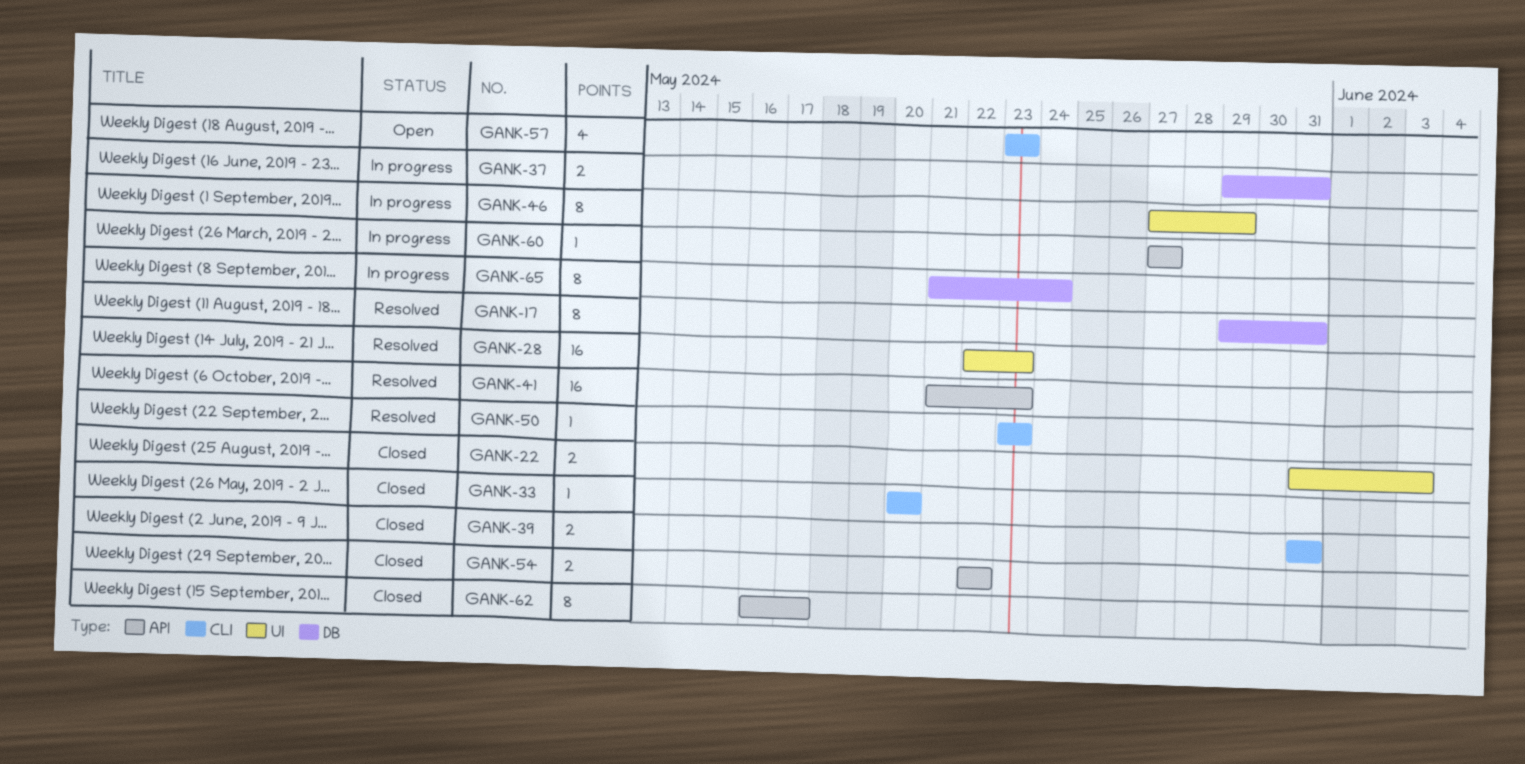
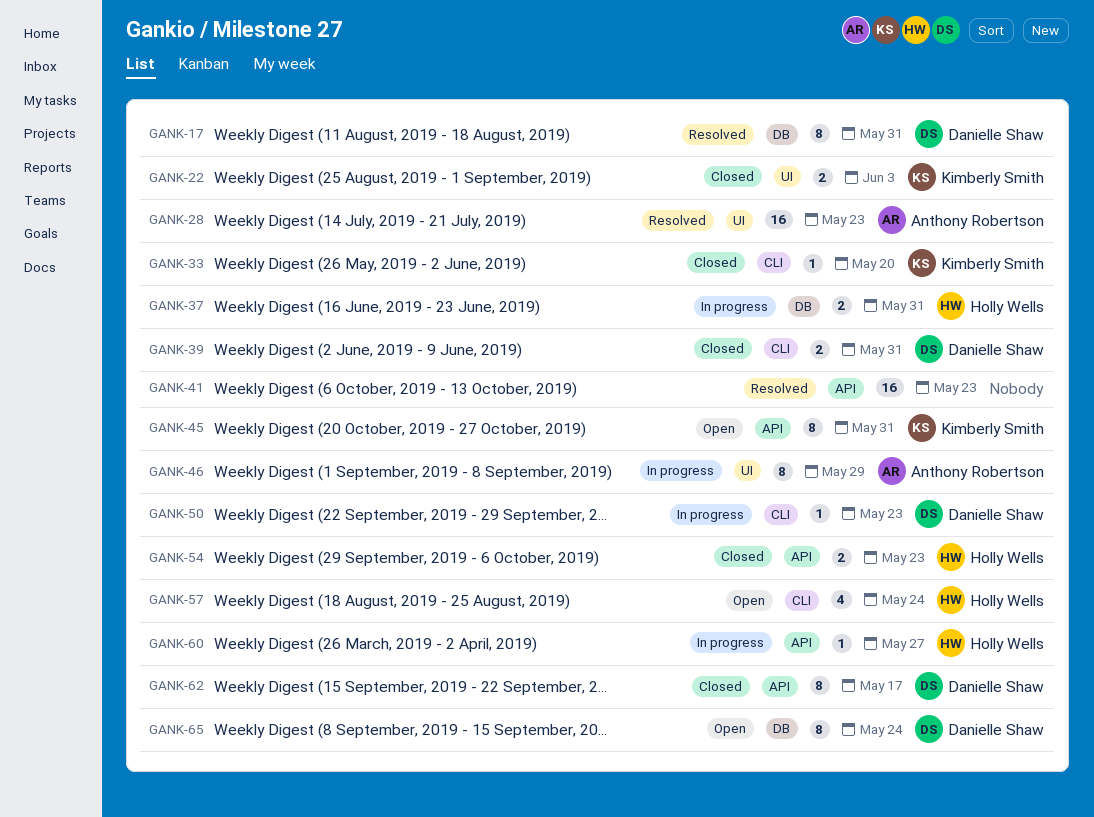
GANK-45: none -> present
GANK-50, status: Resolved -> In progress
GANK-54, due: May 22 -> May 23
GANK-57, due: May 23 -> May 24
GANK-65, status: In progress -> Open

